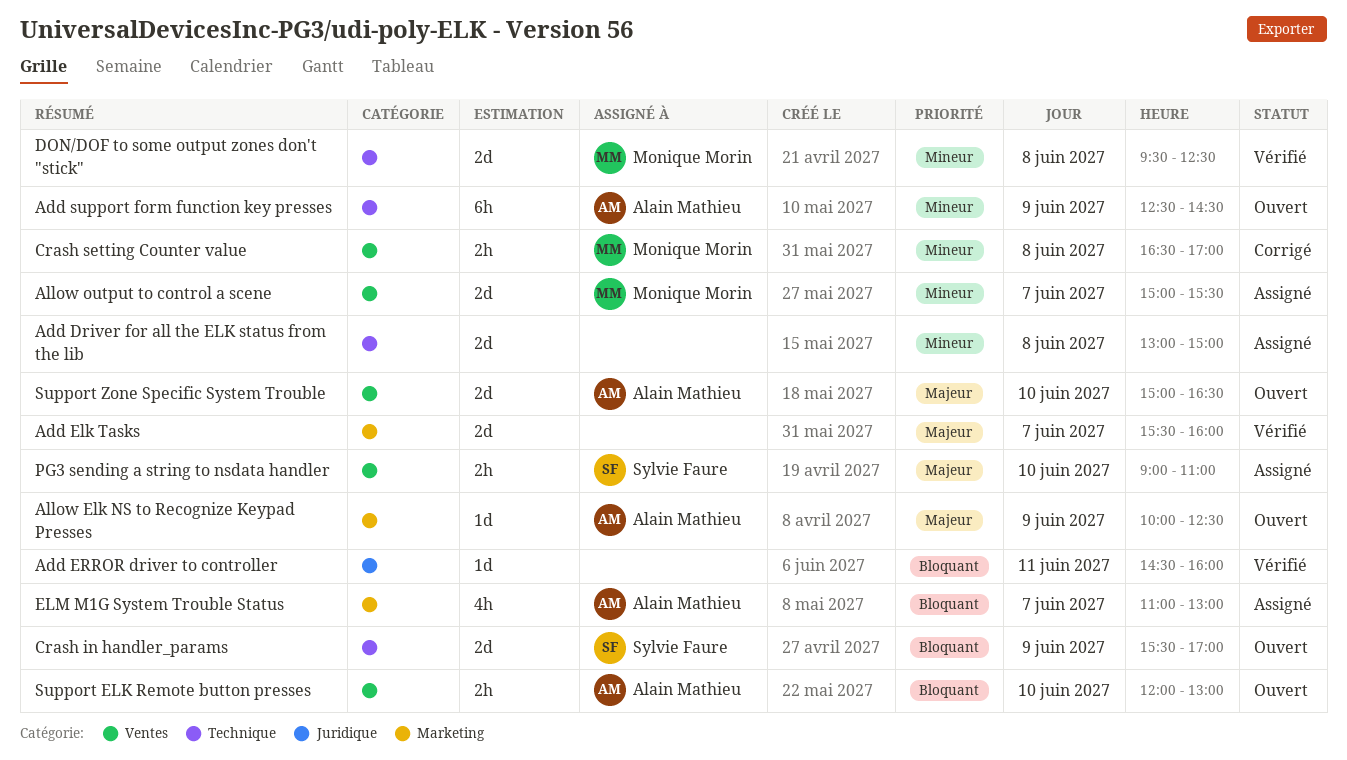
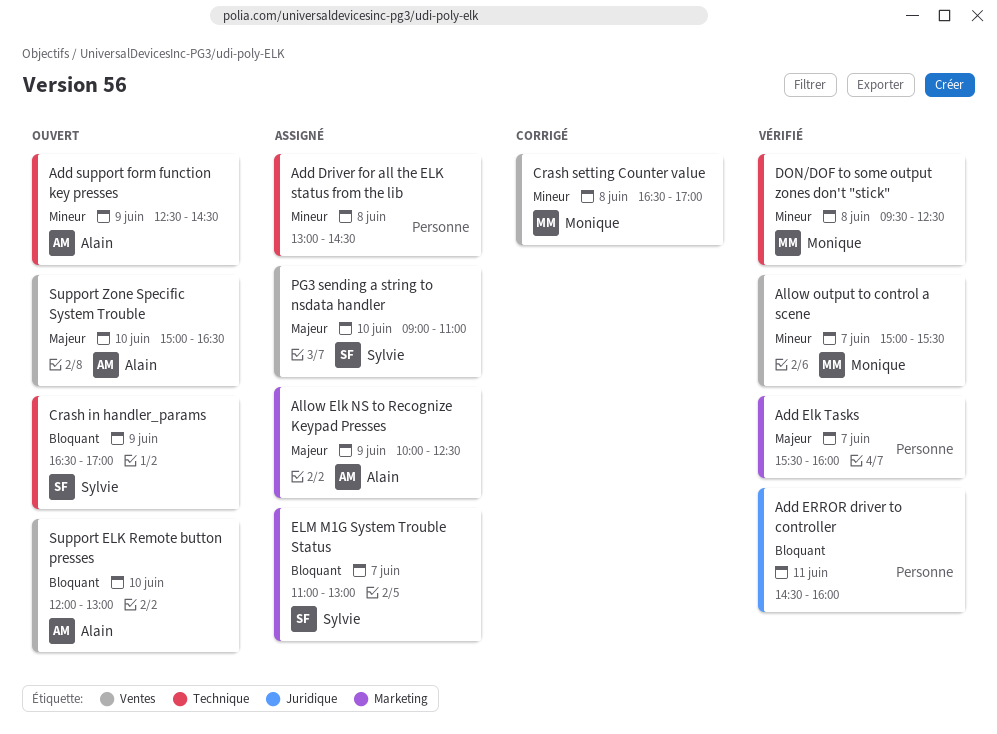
Add Driver for all the ELK status from the lib, ends: 15:00 -> 14:30
Allow Elk NS to Recognize Keypad Presses, status: Ouvert -> Assigné
Allow output to control a scene, status: Assigné -> Vérifié
Crash in handler_params, begins: 15:30 -> 16:30
ELM M1G System Trouble Status, owner: Alain Mathieu -> Sylvie Faure

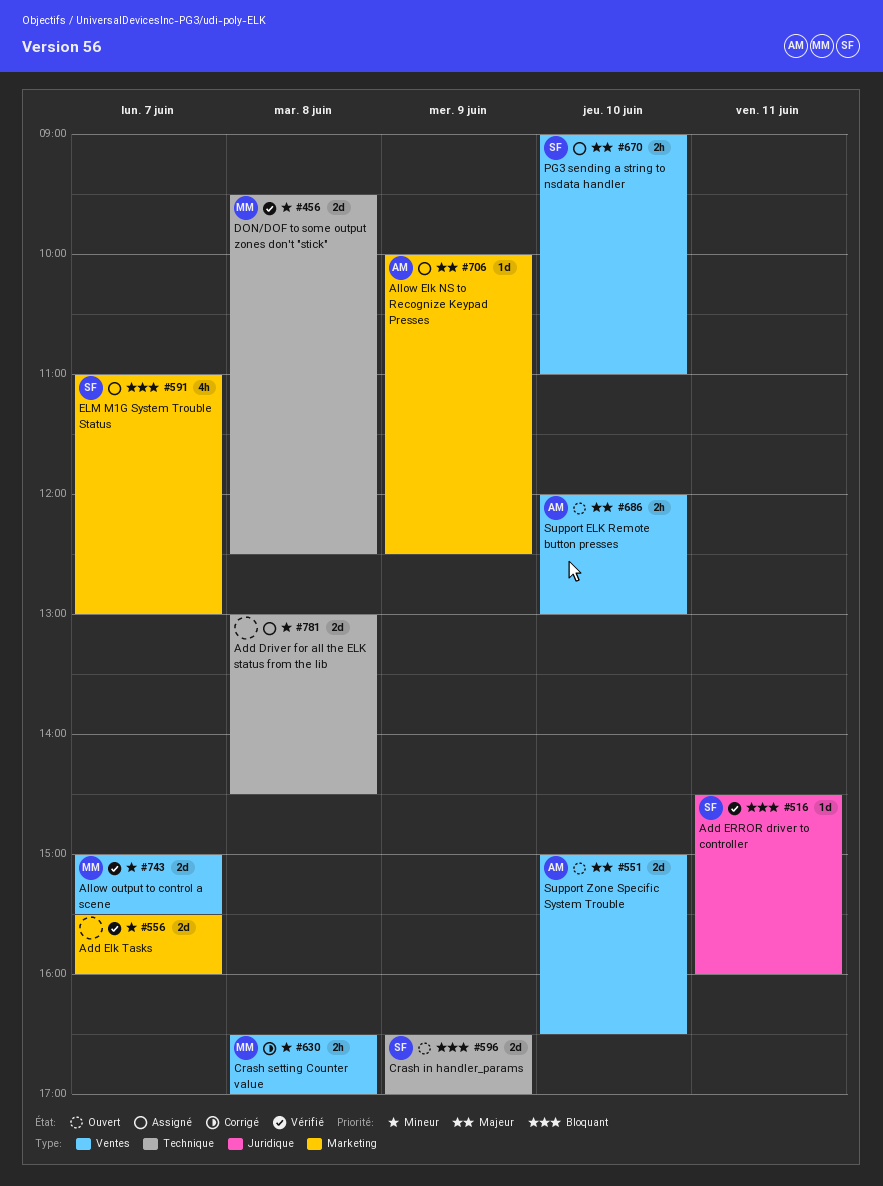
Add Elk Tasks, priority: Majeur -> Mineur
Add ERROR driver to controller, owner: none -> Sylvie
Add support form function key presses: present -> none
Support ELK Remote button presses, priority: Bloquant -> Majeur

